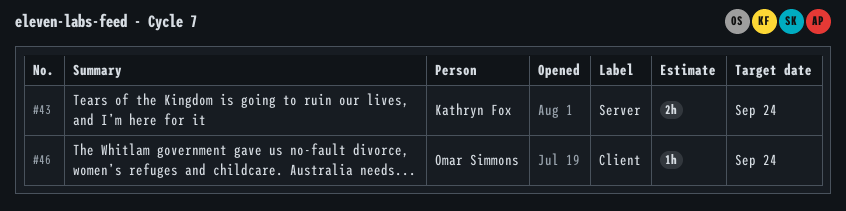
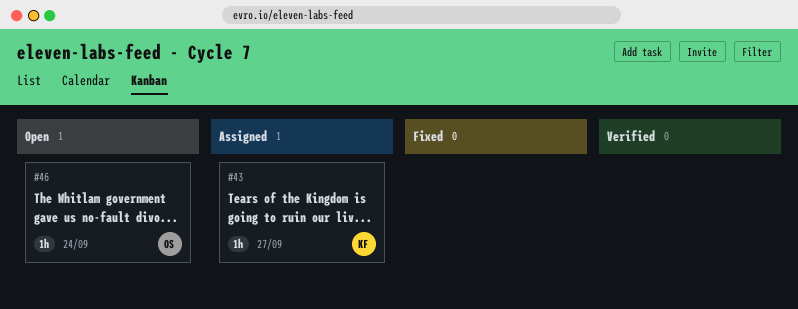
#43, estimate: 2h -> 1h
#43, due: Sep 24 -> Sep 27

